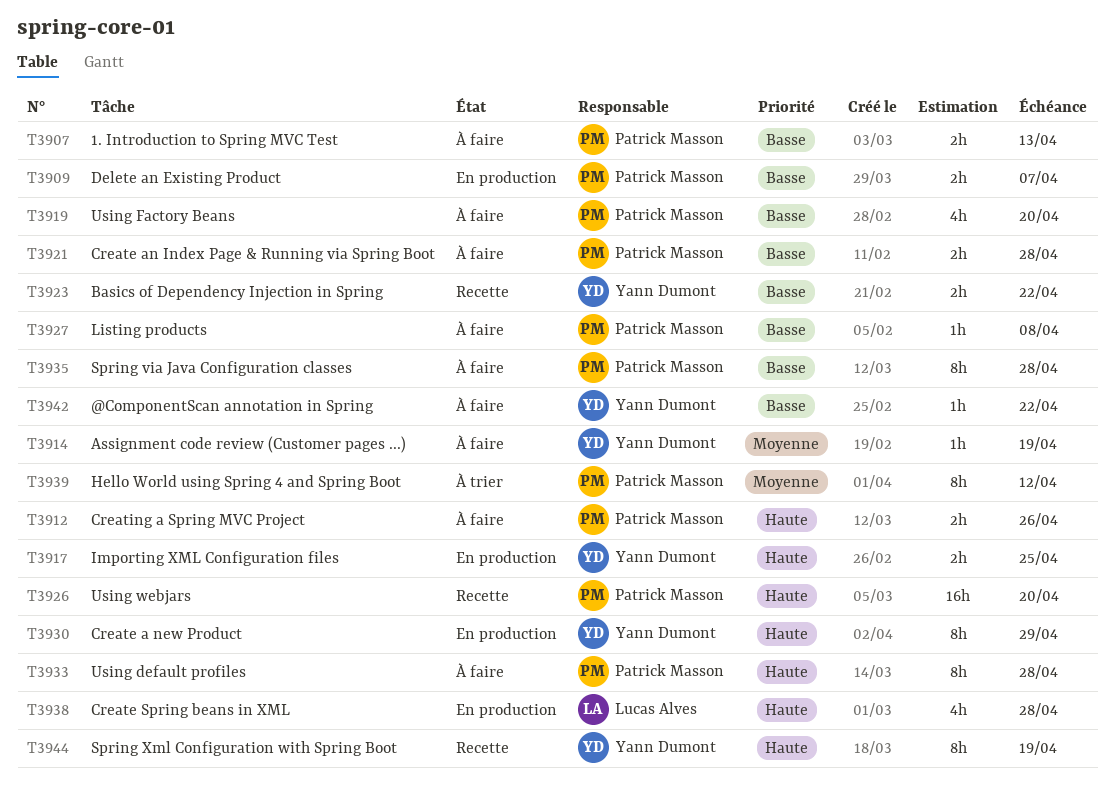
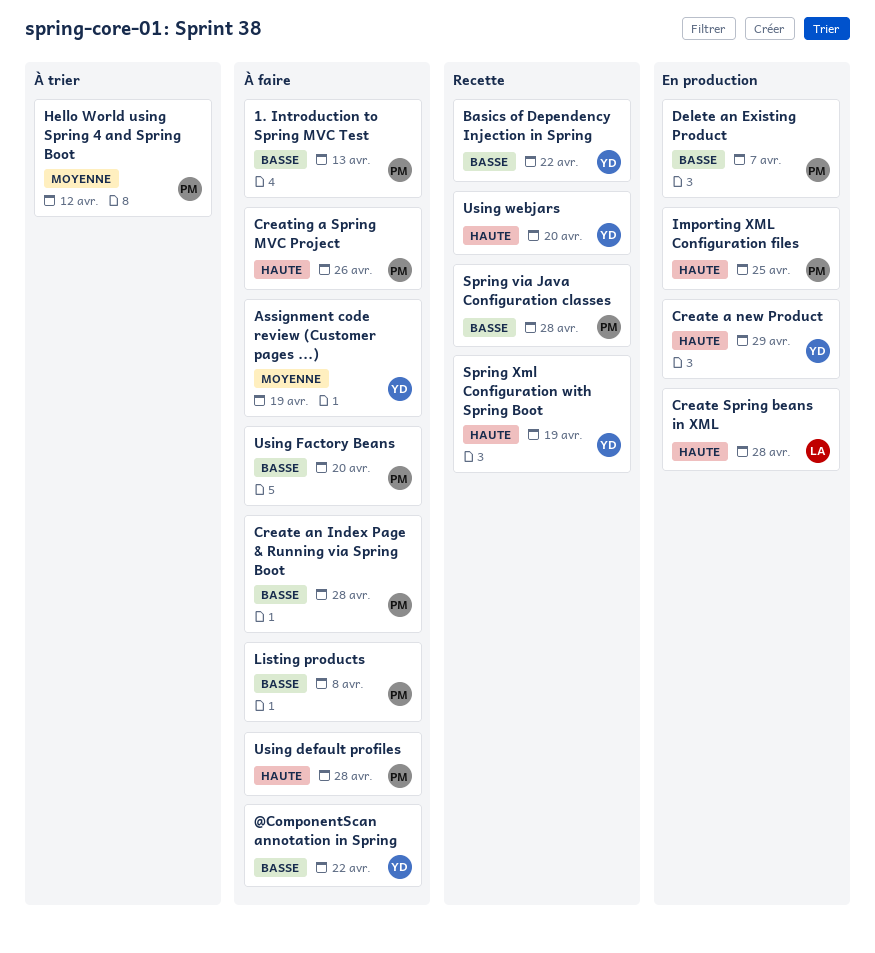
Importing XML Configuration files, owner: Yann Dumont -> Patrick Masson
Spring via Java Configuration classes, status: À faire -> Recette
Using webjars, owner: Patrick Masson -> Yann Dumont

